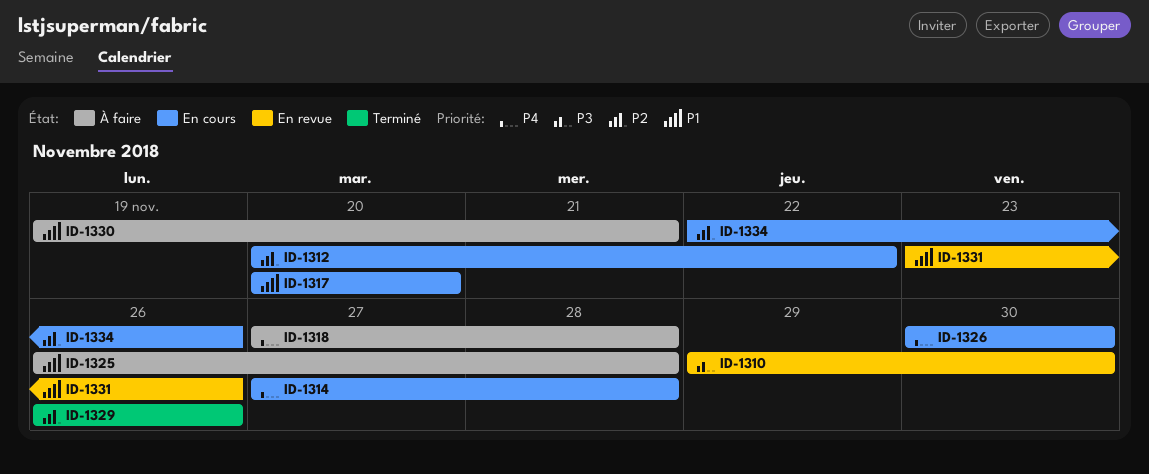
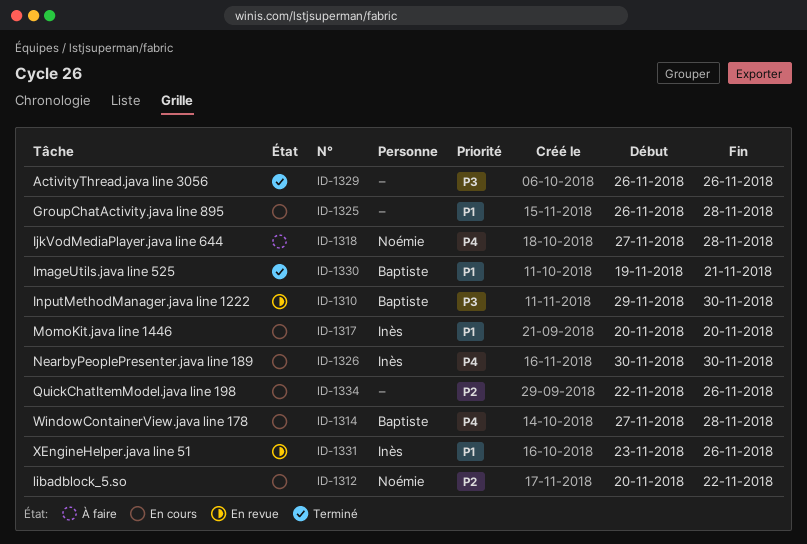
ID-1325, status: À faire -> En cours
ID-1329, priority: P2 -> P3
ID-1330, status: À faire -> Terminé

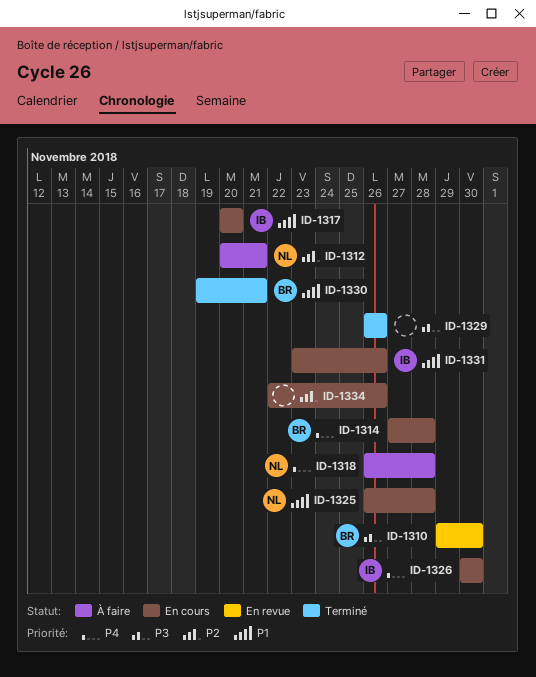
ID-1312, status: En cours -> À faire
ID-1312, due: Nov 22 -> Nov 21
ID-1318, start: Nov 27 -> Nov 26
ID-1325, owner: none -> Noémie
ID-1331, status: En revue -> En cours

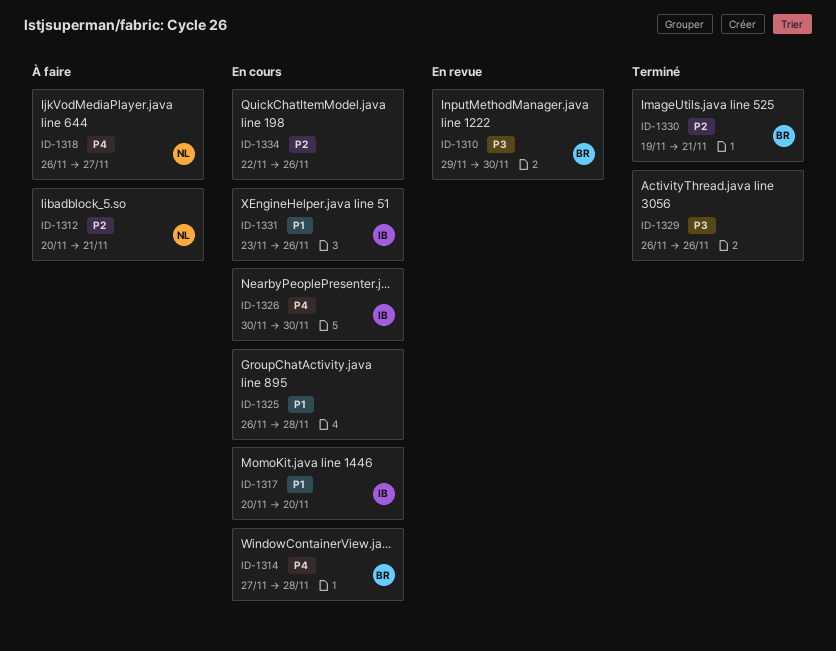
ID-1318, due: Nov 28 -> Nov 27
ID-1325, owner: NL -> none
ID-1330, priority: P1 -> P2

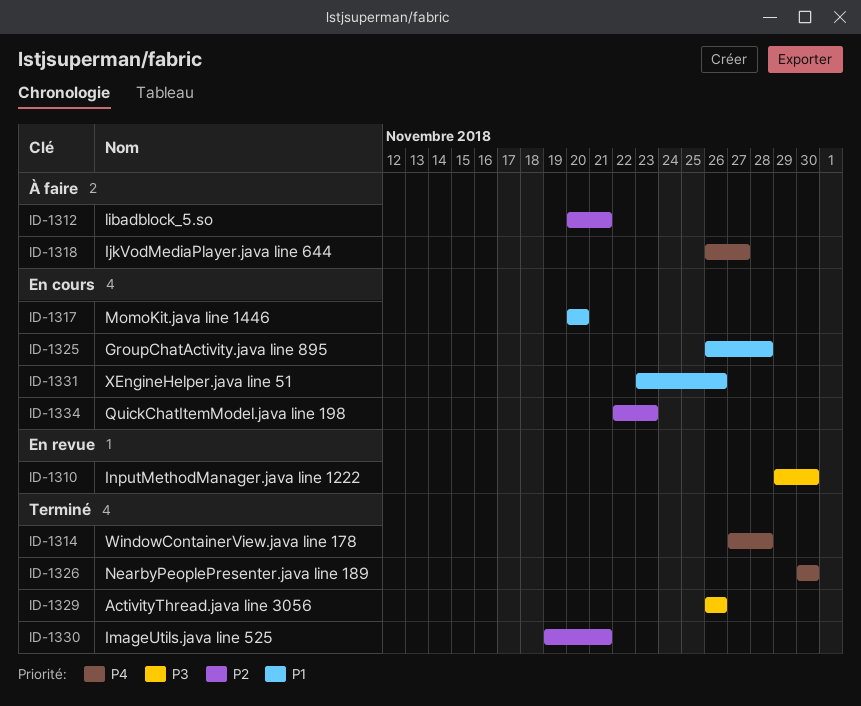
ID-1314, status: En cours -> Terminé
ID-1326, status: En cours -> Terminé
ID-1334, due: Nov 26 -> Nov 23

